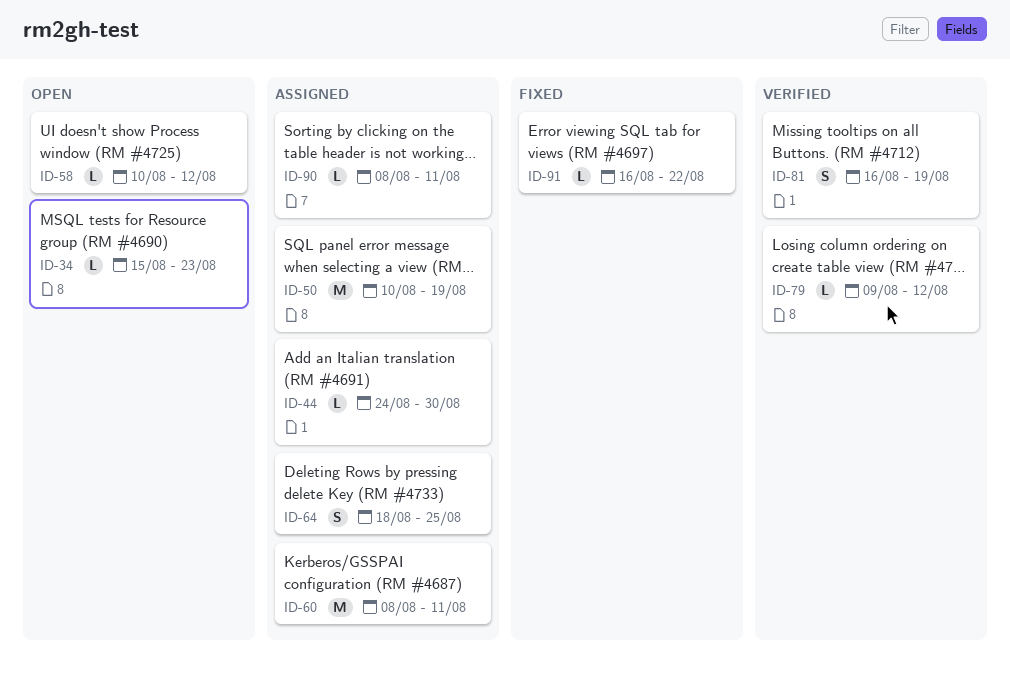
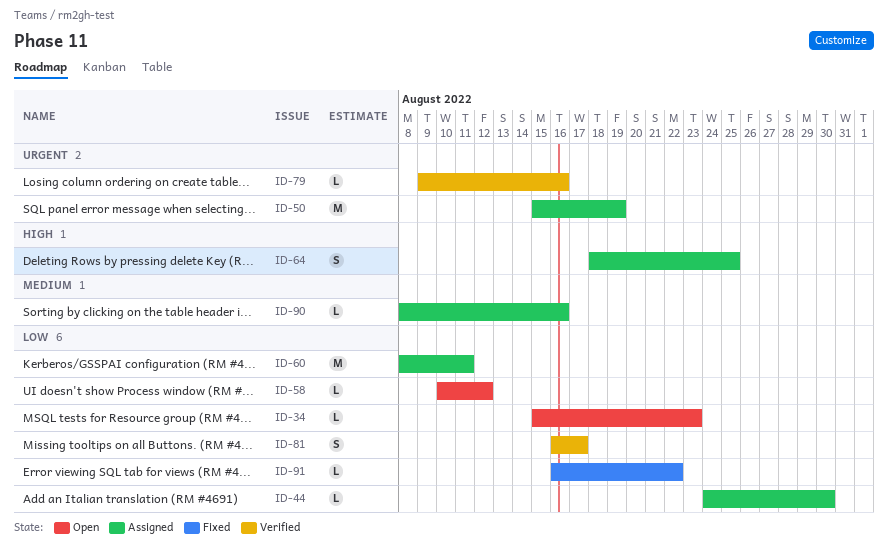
ID-50, start: Aug 10 -> Aug 15
ID-79, due: Aug 12 -> Aug 16
ID-81, due: Aug 19 -> Aug 17
ID-90, due: Aug 11 -> Aug 16

